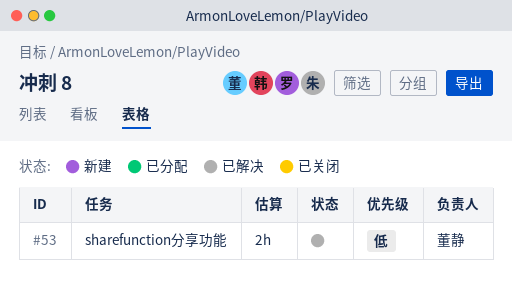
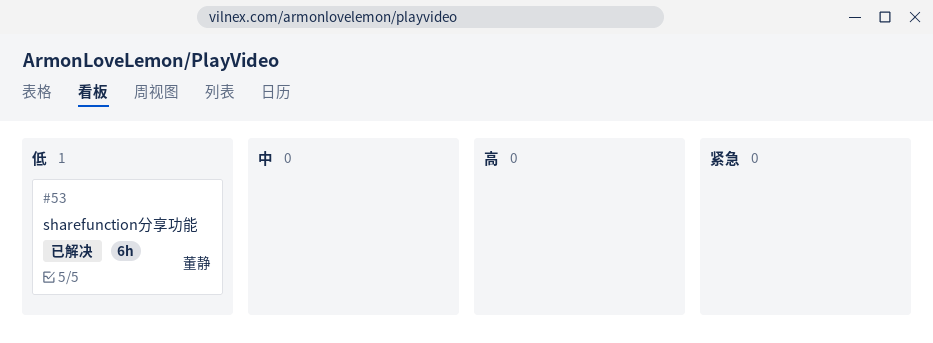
#53, estimate: 2h -> 6h

